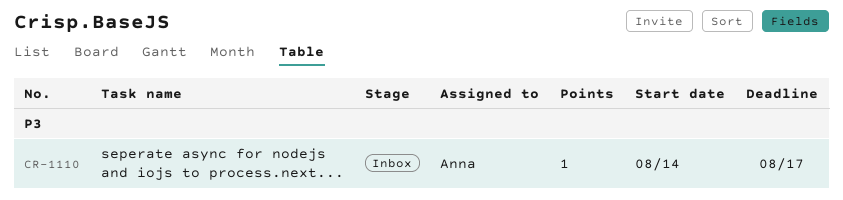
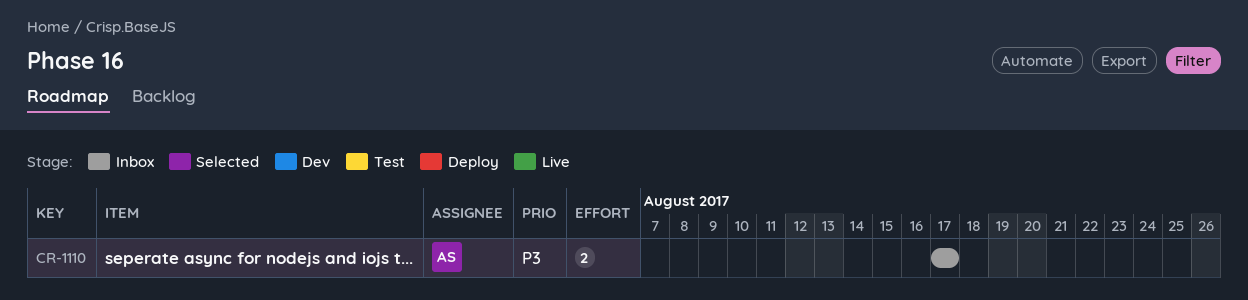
CR-1110, estimate: 1 -> 2
CR-1110, start: Aug 14 -> Aug 17

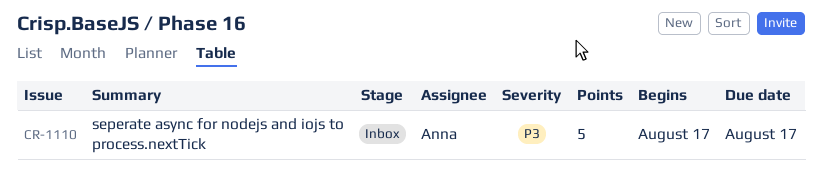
CR-1110, estimate: 2 -> 5

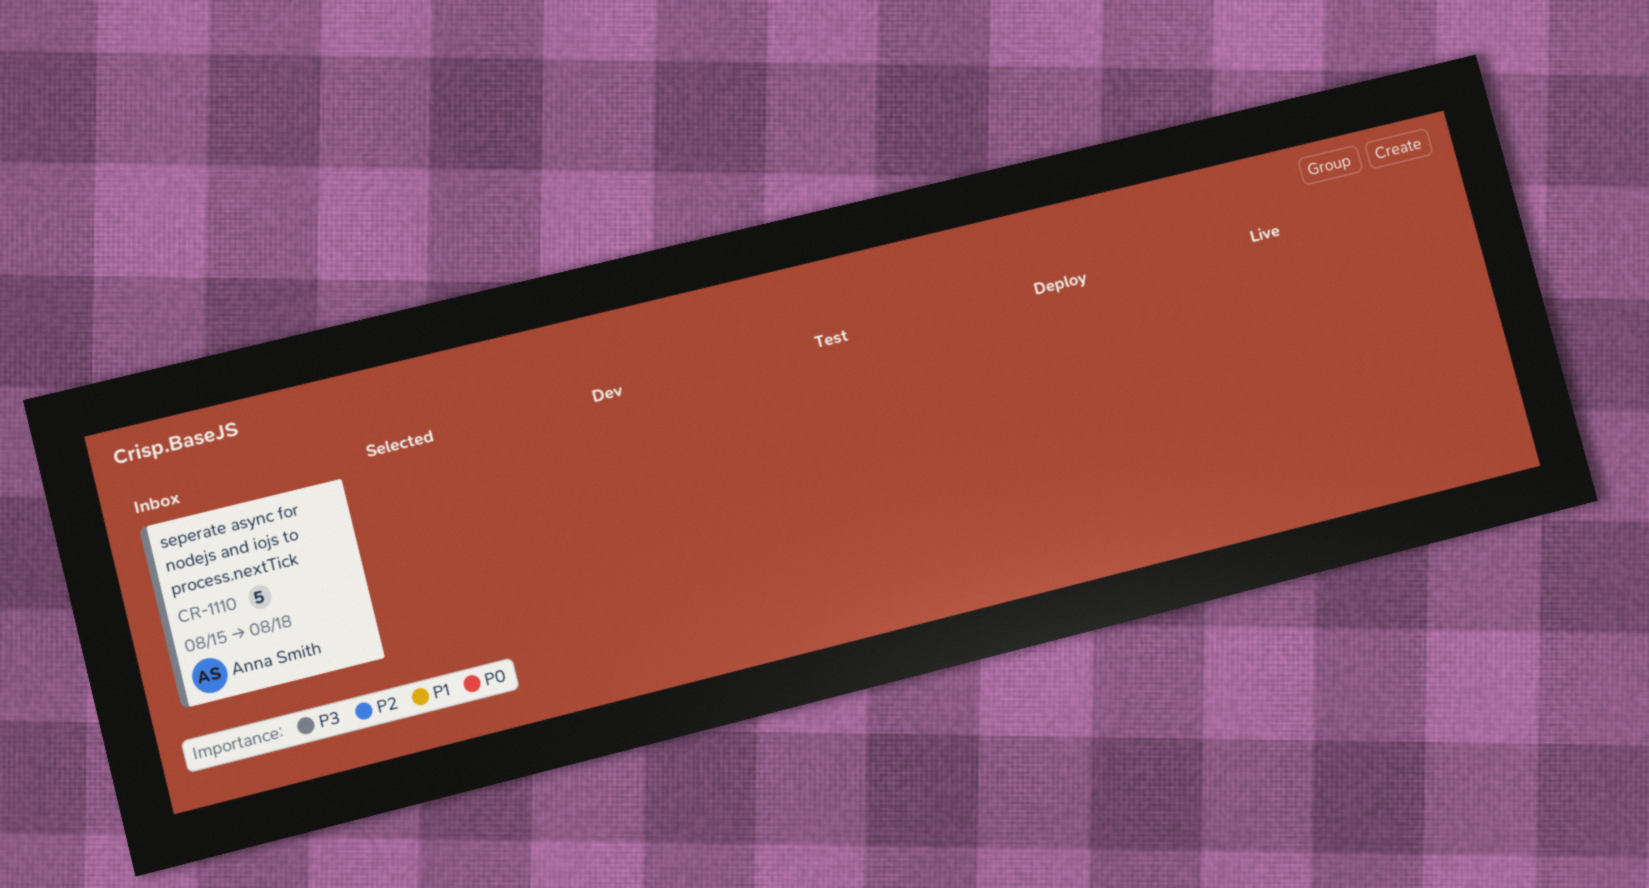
CR-1110, start: Aug 17 -> Aug 15
CR-1110, due: Aug 17 -> Aug 18

